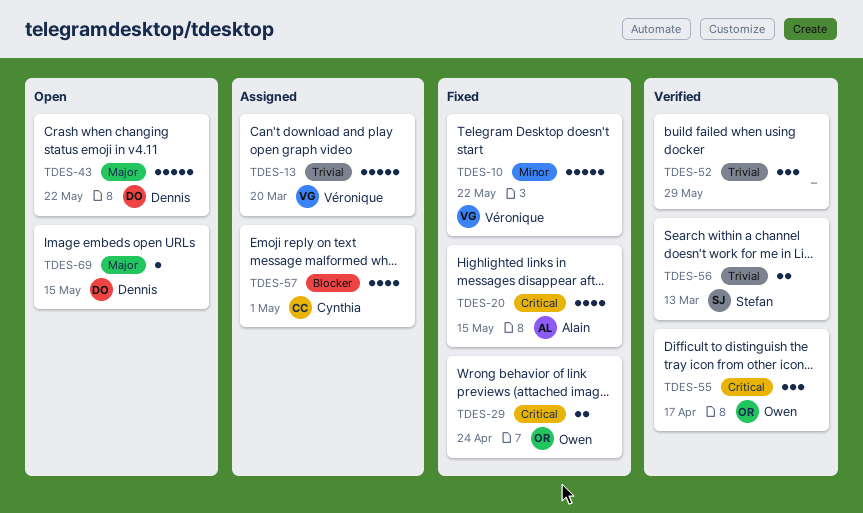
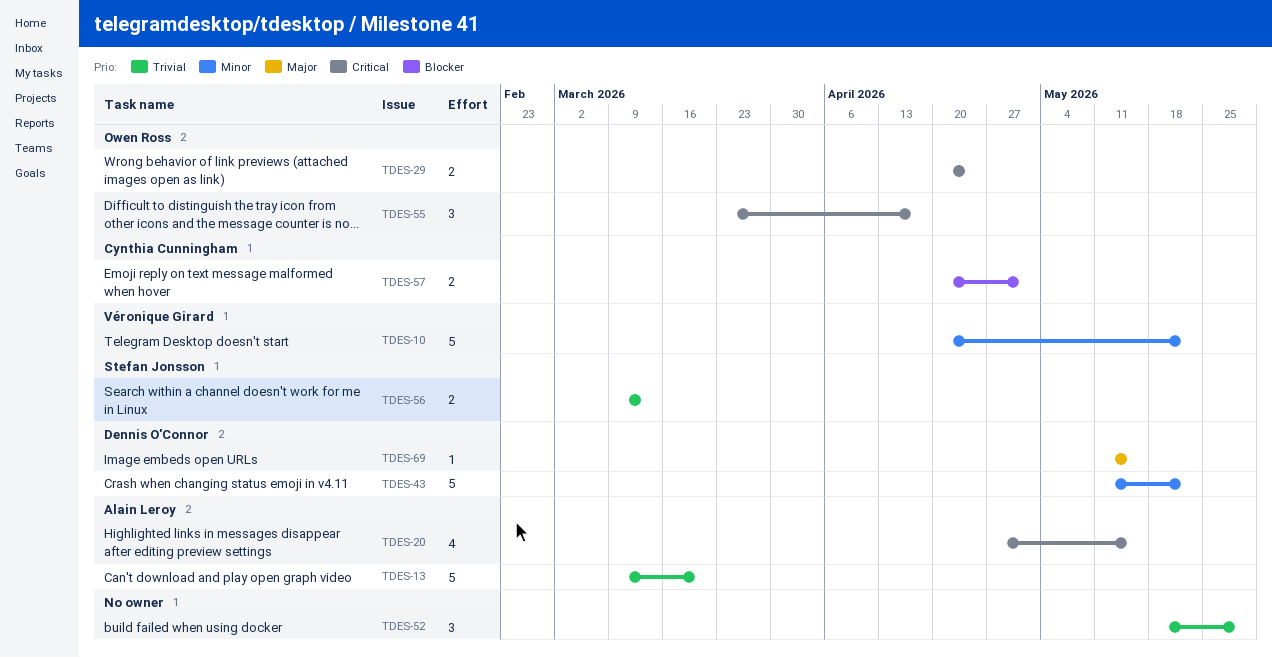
TDES-13, owner: Véronique Girard -> Alain Leroy
TDES-43, priority: Major -> Minor
TDES-57, estimate: 4 -> 2

